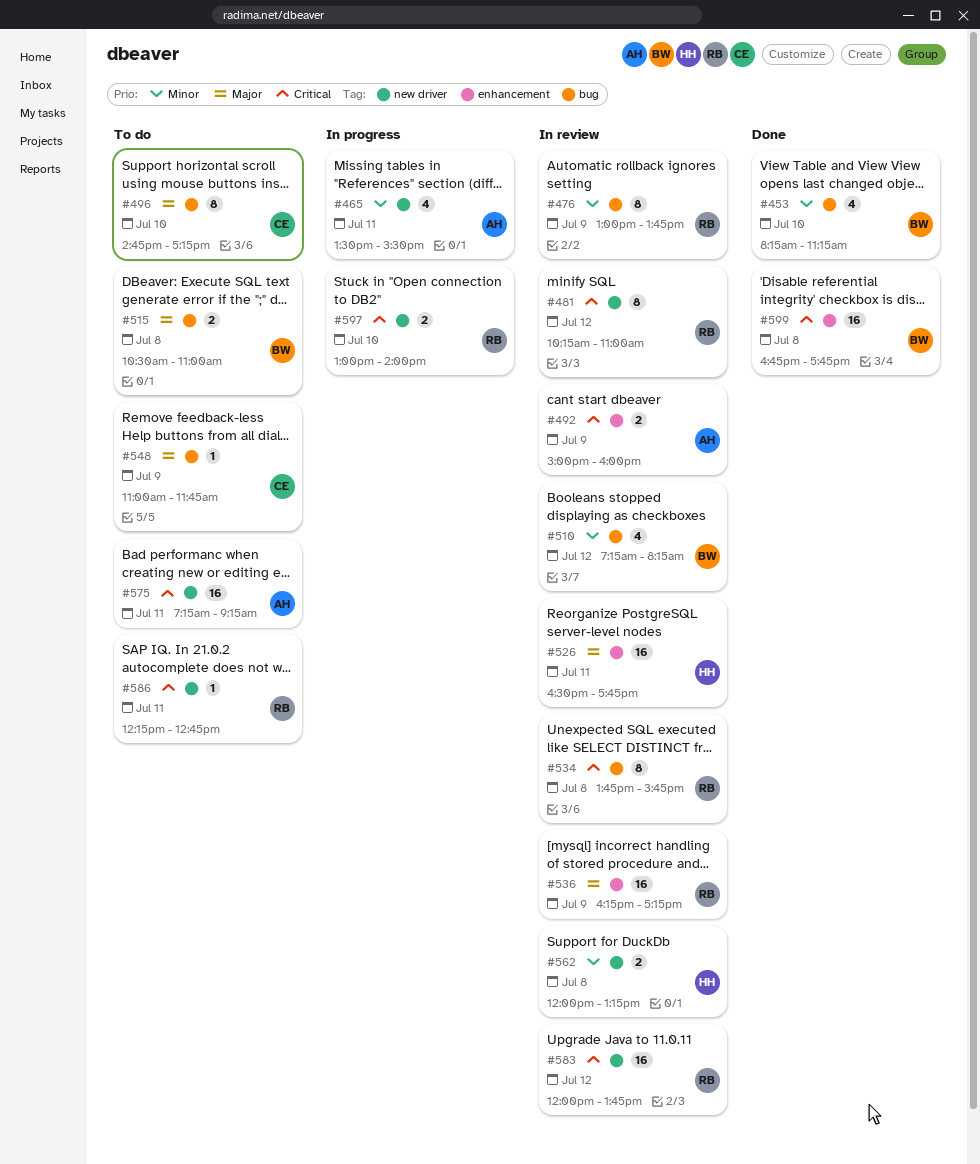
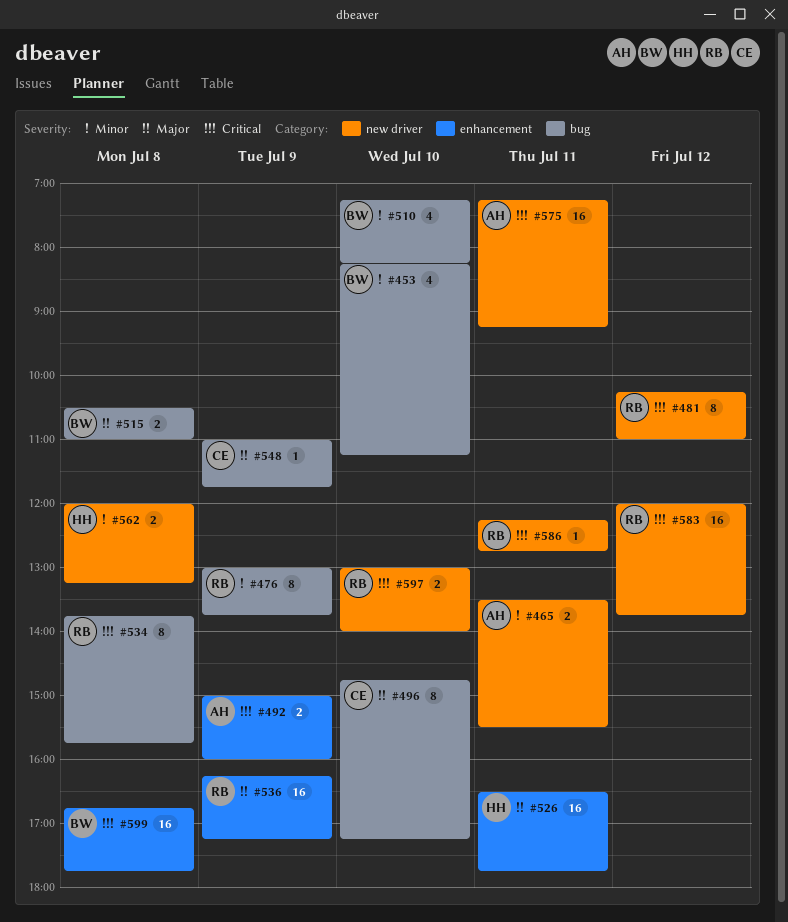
#465, estimate: 4 -> 2
#510, day: Jul 12 -> Jul 10

